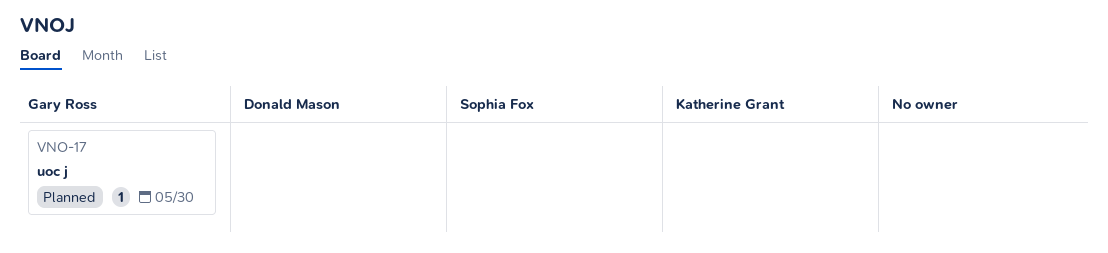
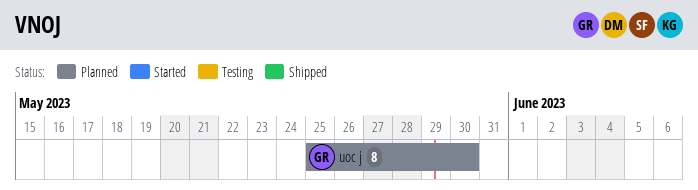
uoc j, estimate: 1 -> 8

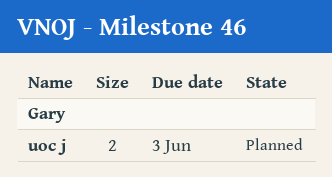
uoc j, estimate: 8 -> 2
uoc j, due: May 30 -> Jun 3

